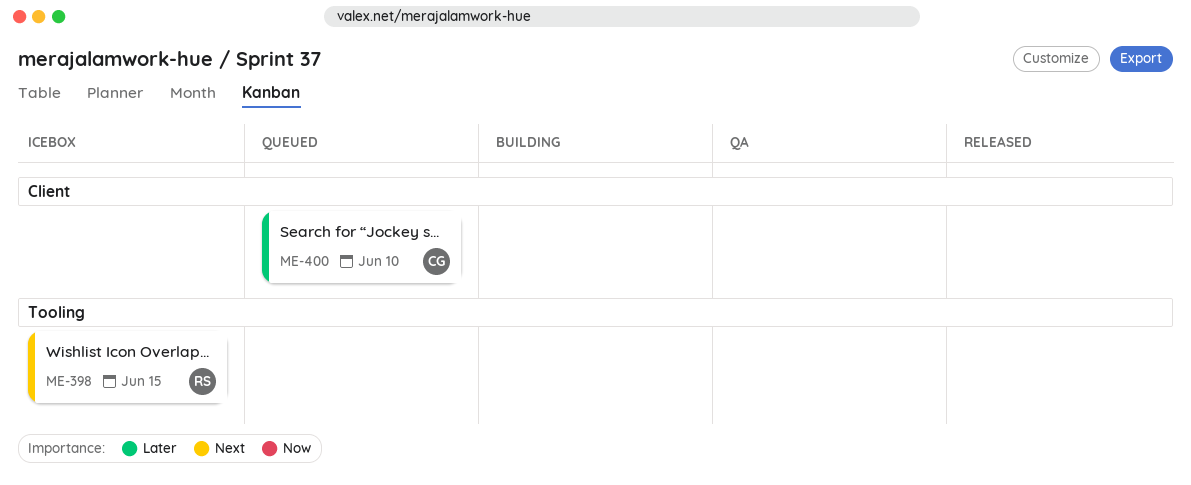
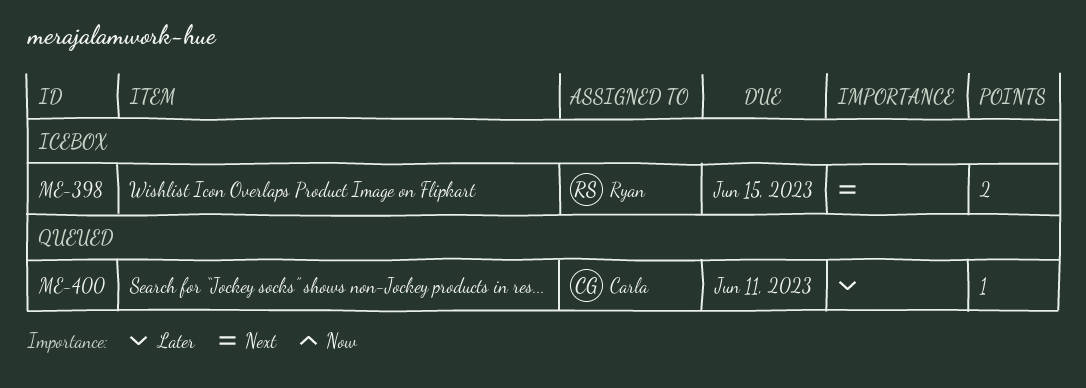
ME-400, due: Jun 10 -> Jun 11

